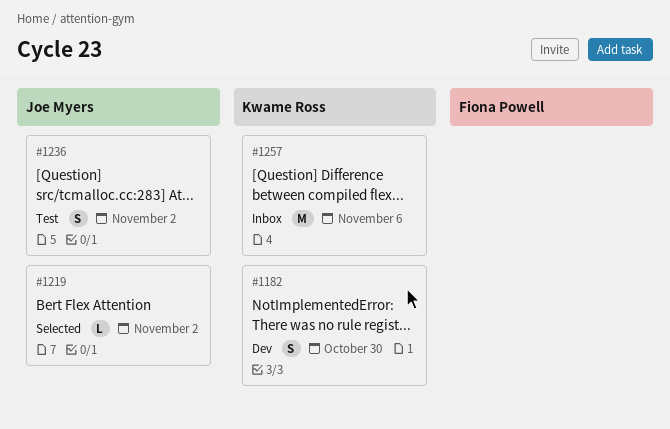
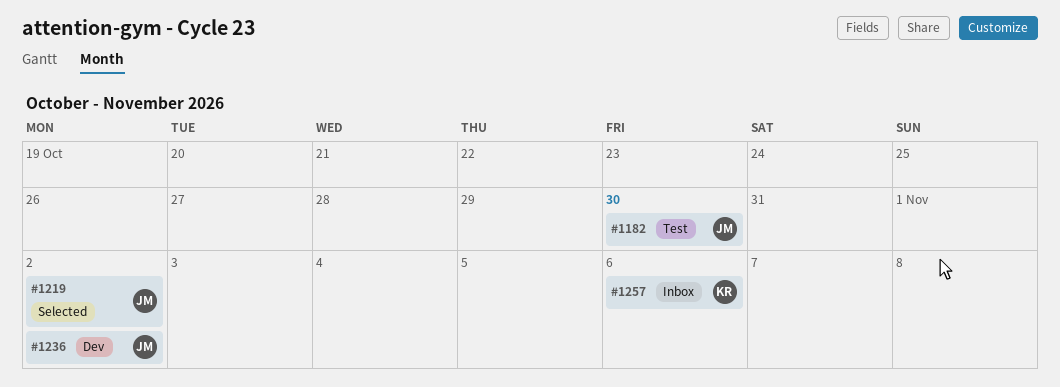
#1182, status: Dev -> Test
#1182, owner: Kwame Ross -> Joe Myers
#1236, status: Test -> Dev

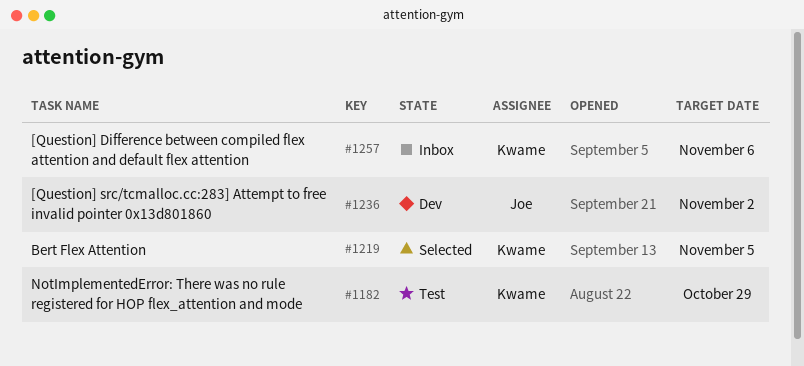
#1182, owner: Joe -> Kwame
#1182, due: Oct 30 -> Oct 29
#1219, owner: Joe -> Kwame
#1219, due: Nov 2 -> Nov 5

